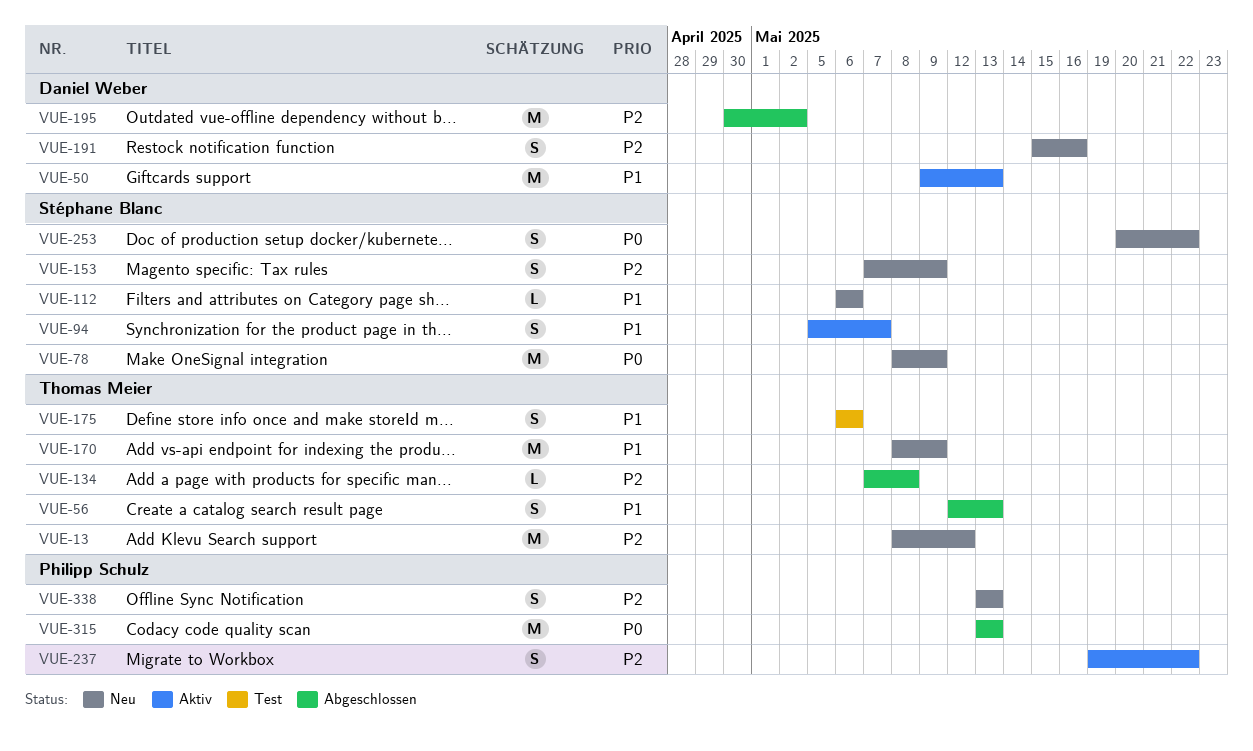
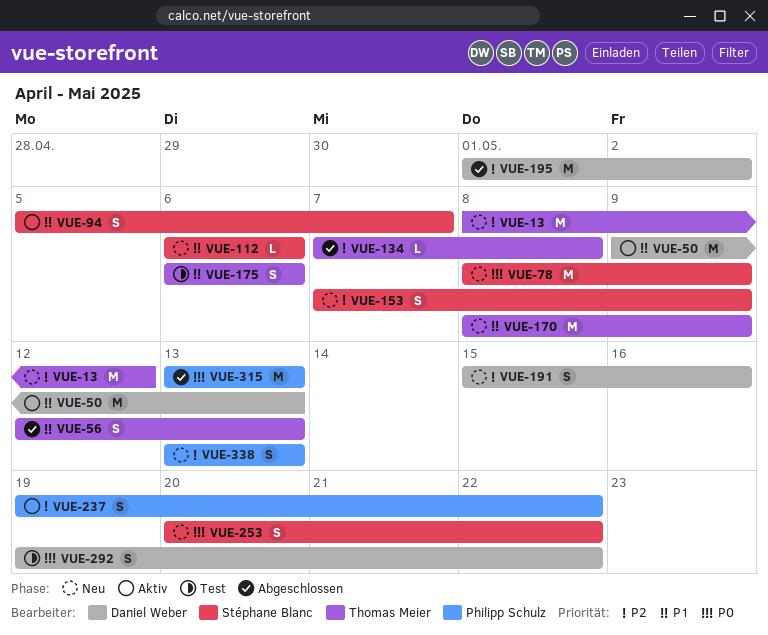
VUE-195, start: Apr 30 -> May 1
VUE-292: none -> present

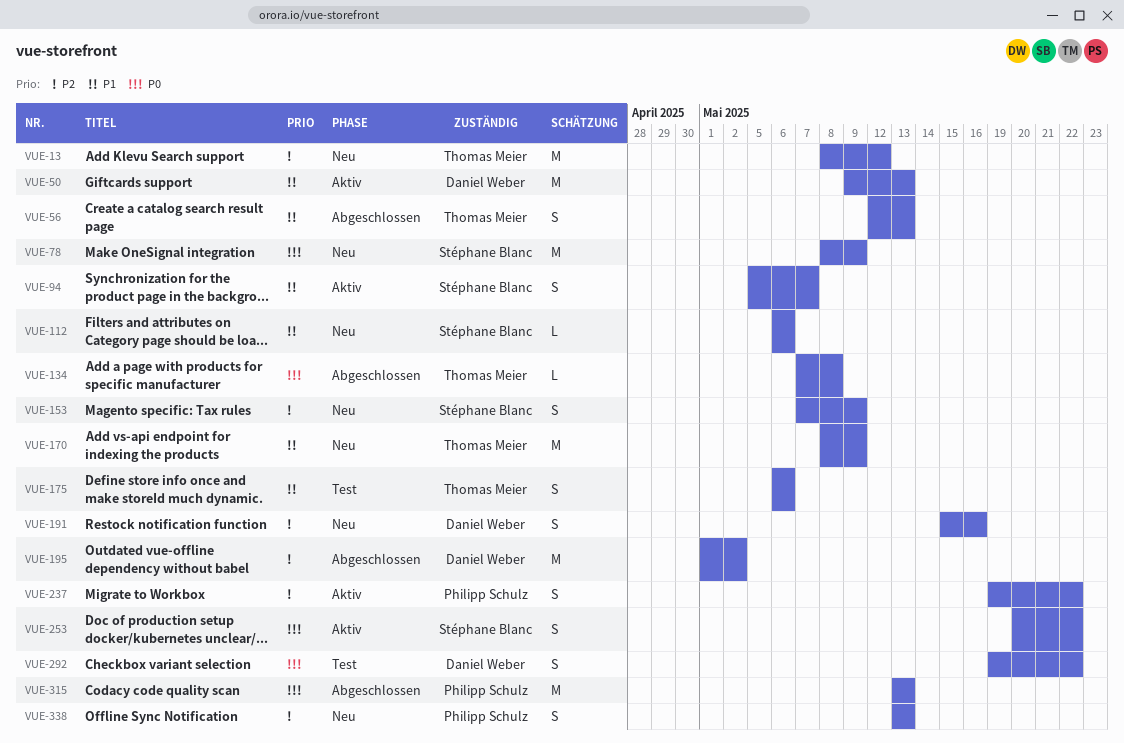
VUE-134, priority: P2 -> P0
VUE-253, status: Neu -> Aktiv

